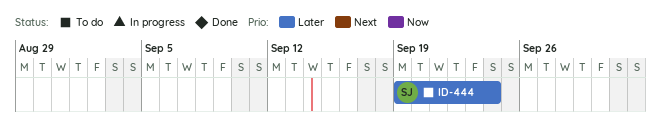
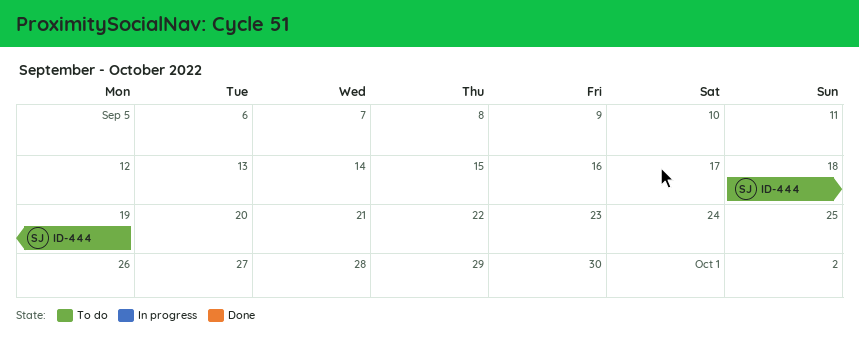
ID-444, start: Sep 19 -> Sep 18
ID-444, due: Sep 24 -> Sep 19

